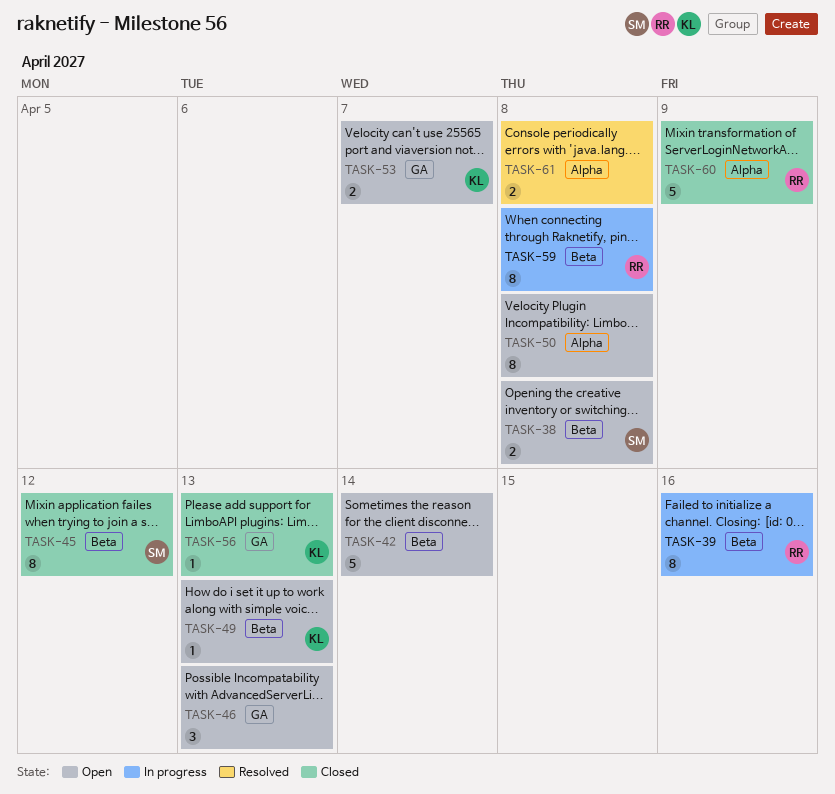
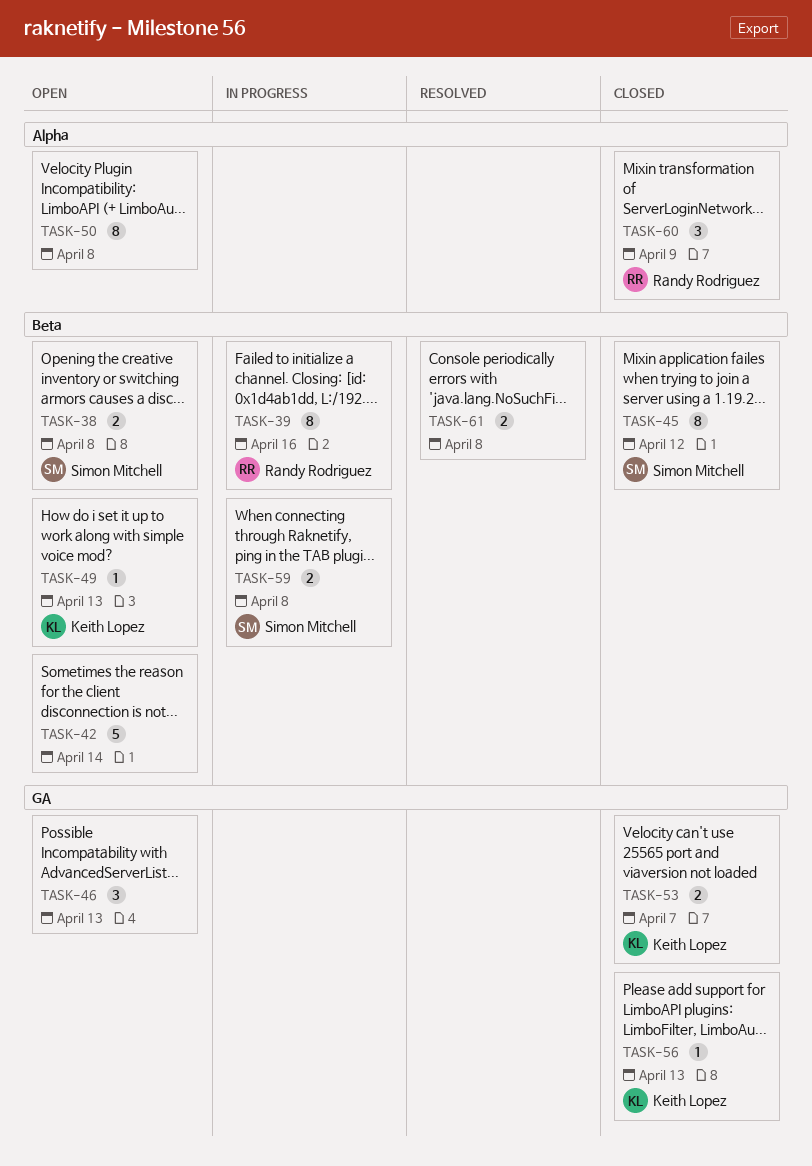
TASK-53, status: Open -> Closed
TASK-59, owner: Randy Rodriguez -> Simon Mitchell
TASK-59, estimate: 8 -> 2
TASK-60, estimate: 5 -> 3
TASK-61, label: Alpha -> Beta

